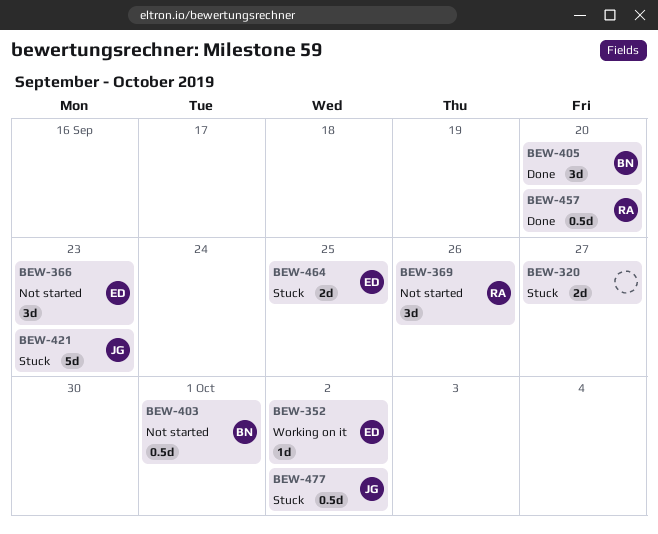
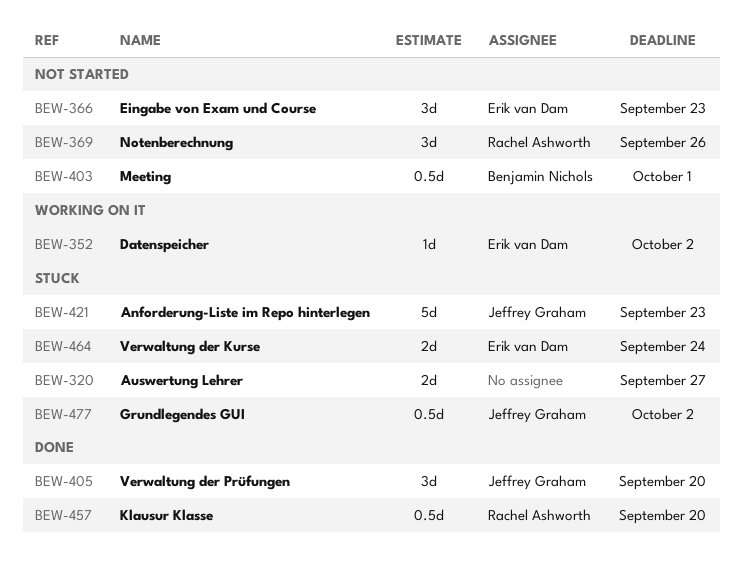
BEW-405, owner: Benjamin Nichols -> Jeffrey Graham
BEW-464, due: Sep 25 -> Sep 24

